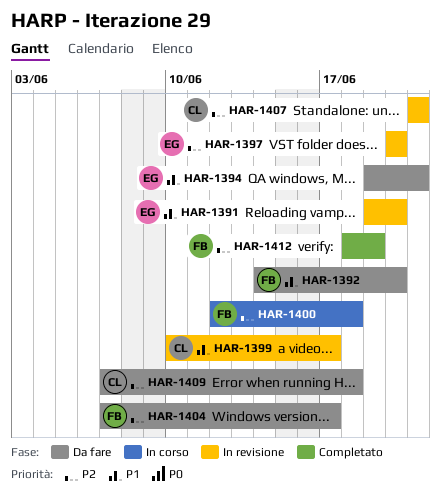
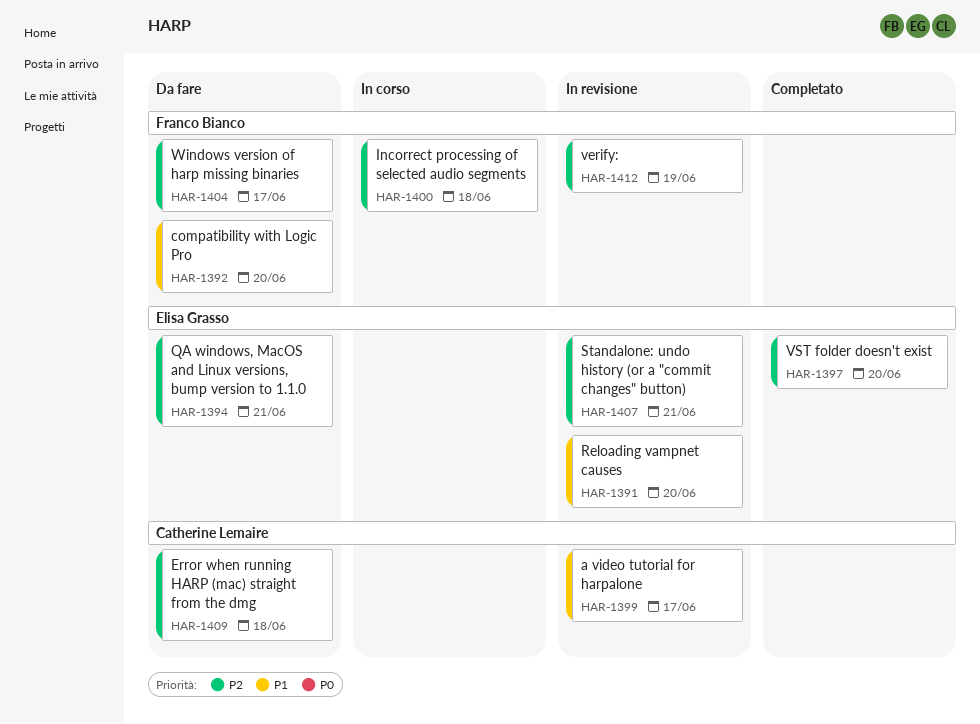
HAR-1394, priority: P1 -> P2
HAR-1397, status: In revisione -> Completato
HAR-1407, owner: Catherine Lemaire -> Elisa Grasso
HAR-1412, status: Completato -> In revisione

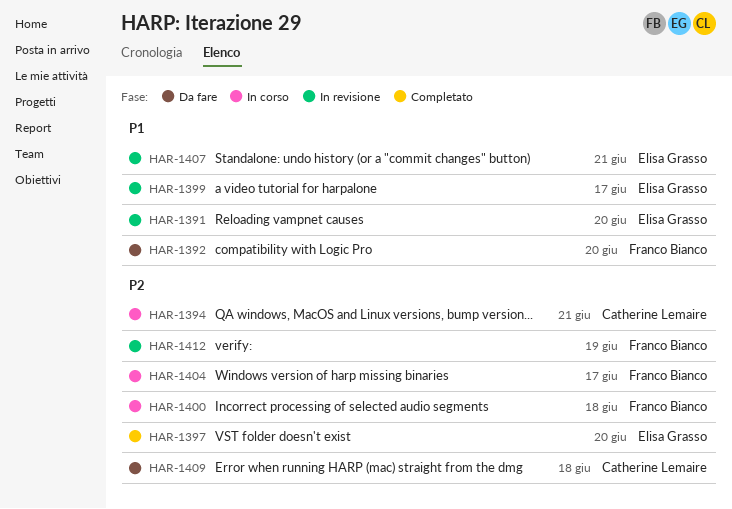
HAR-1394, status: Da fare -> In corso
HAR-1394, owner: Elisa Grasso -> Catherine Lemaire
HAR-1399, owner: Catherine Lemaire -> Elisa Grasso
HAR-1404, status: Da fare -> In corso
HAR-1407, priority: P2 -> P1

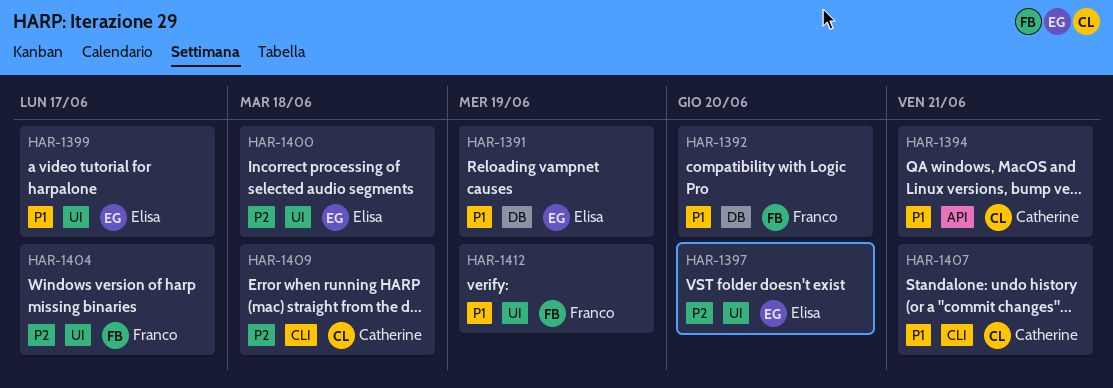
HAR-1391, due: Jun 20 -> Jun 19
HAR-1394, priority: P2 -> P1
HAR-1400, owner: Franco Bianco -> Elisa Grasso
HAR-1407, owner: Elisa Grasso -> Catherine Lemaire
HAR-1412, priority: P2 -> P1

